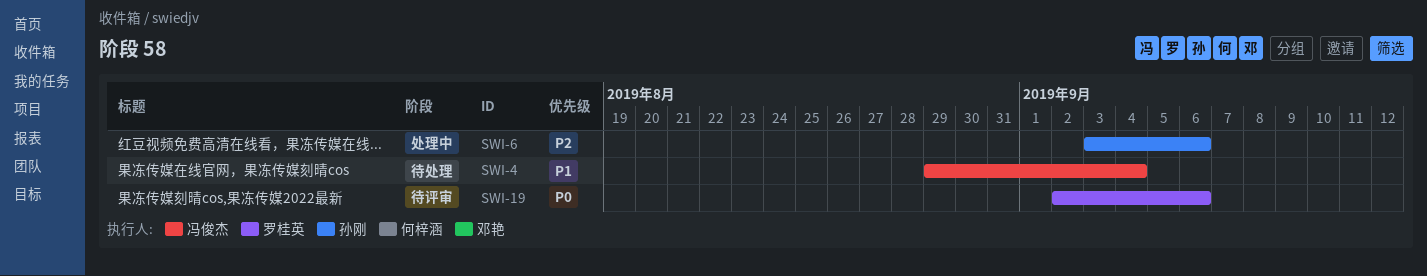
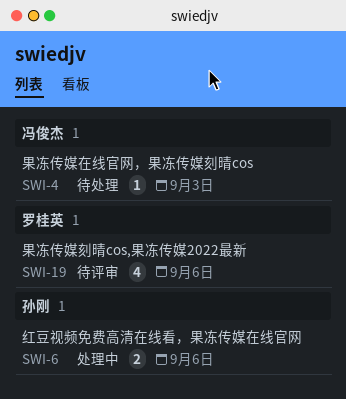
SWI-4, due: Sep 4 -> Sep 3

